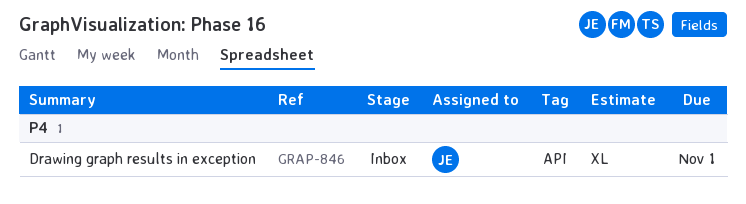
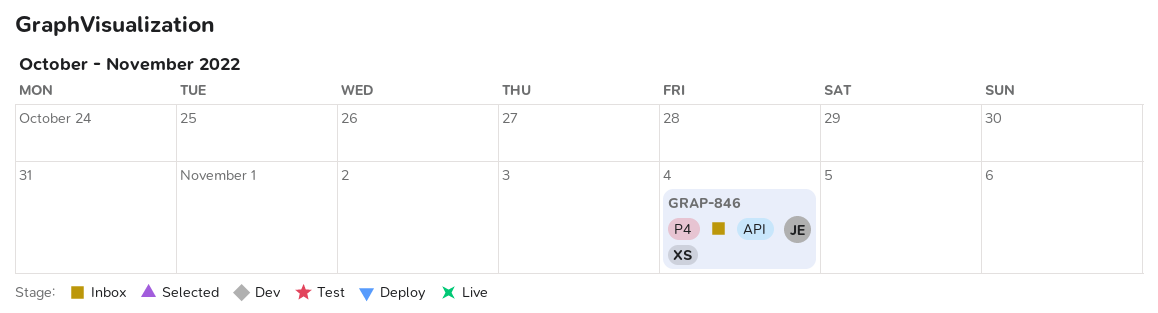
GRAP-846, estimate: XL -> XS
GRAP-846, due: Nov 1 -> Nov 4

